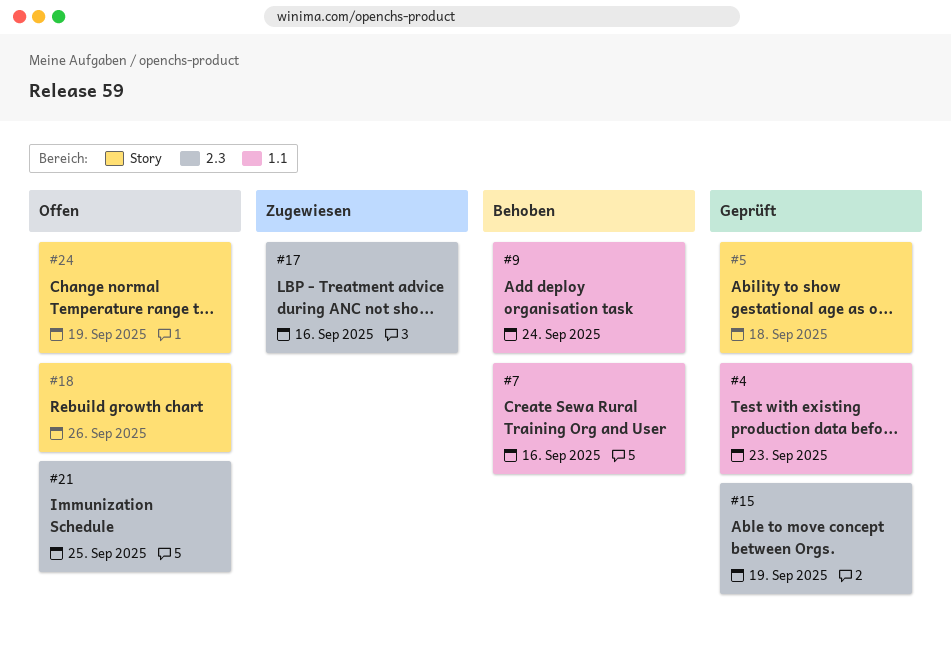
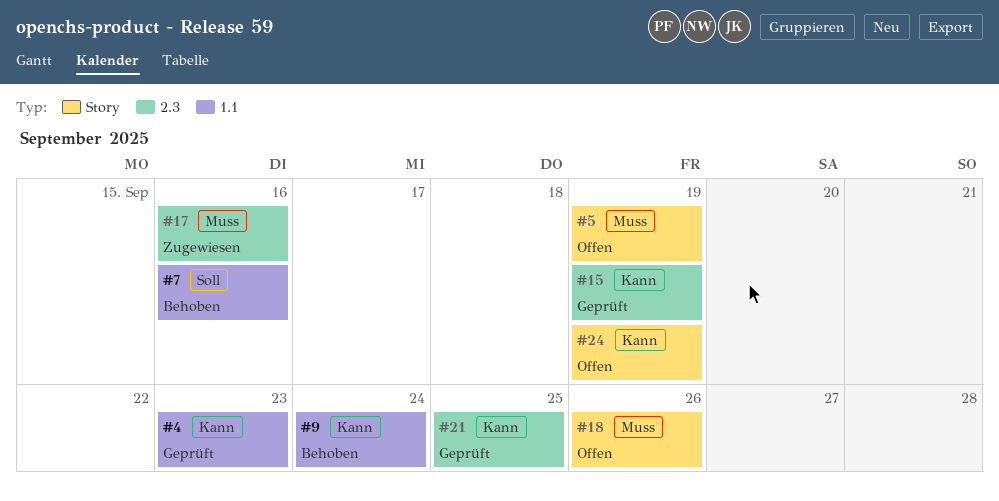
#5, status: Geprüft -> Offen
#5, due: Sep 18 -> Sep 19
#21, status: Offen -> Geprüft

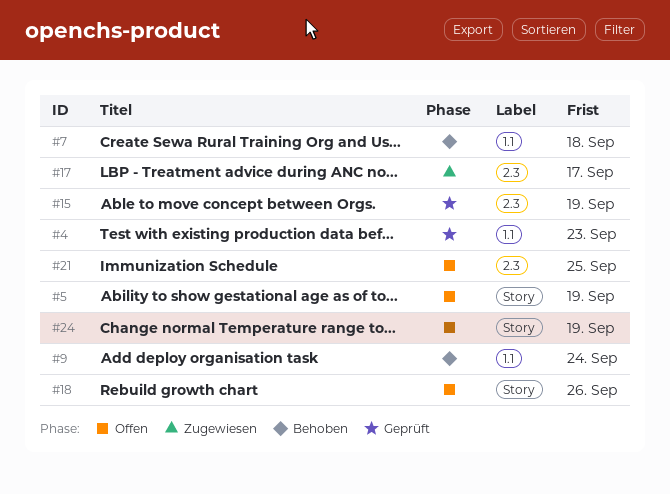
#7, due: Sep 16 -> Sep 18
#17, due: Sep 16 -> Sep 17
#21, status: Geprüft -> Offen

